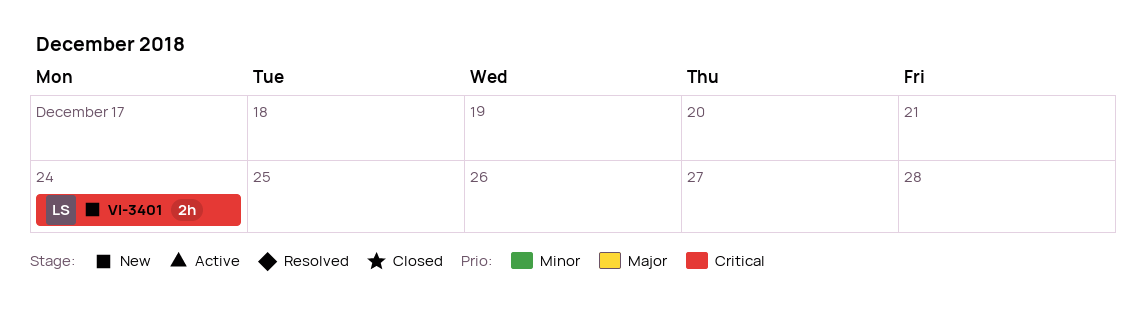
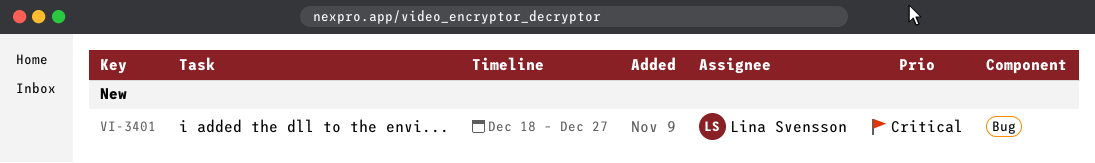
VI-3401, start: Dec 24 -> Dec 18
VI-3401, due: Dec 24 -> Dec 27

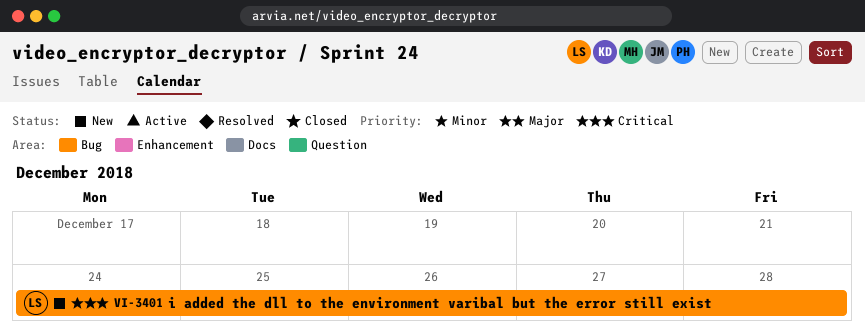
VI-3401, start: Dec 18 -> Dec 24
VI-3401, due: Dec 27 -> Dec 28

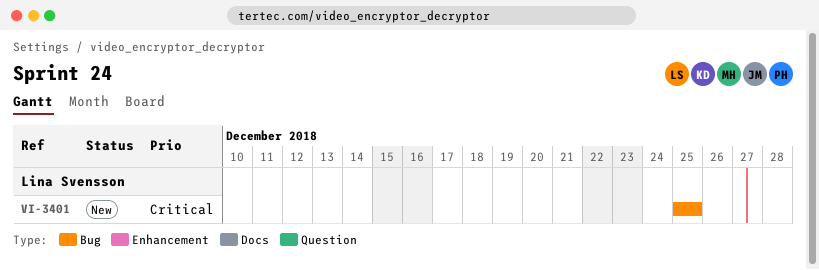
VI-3401, start: Dec 24 -> Dec 25
VI-3401, due: Dec 28 -> Dec 25

